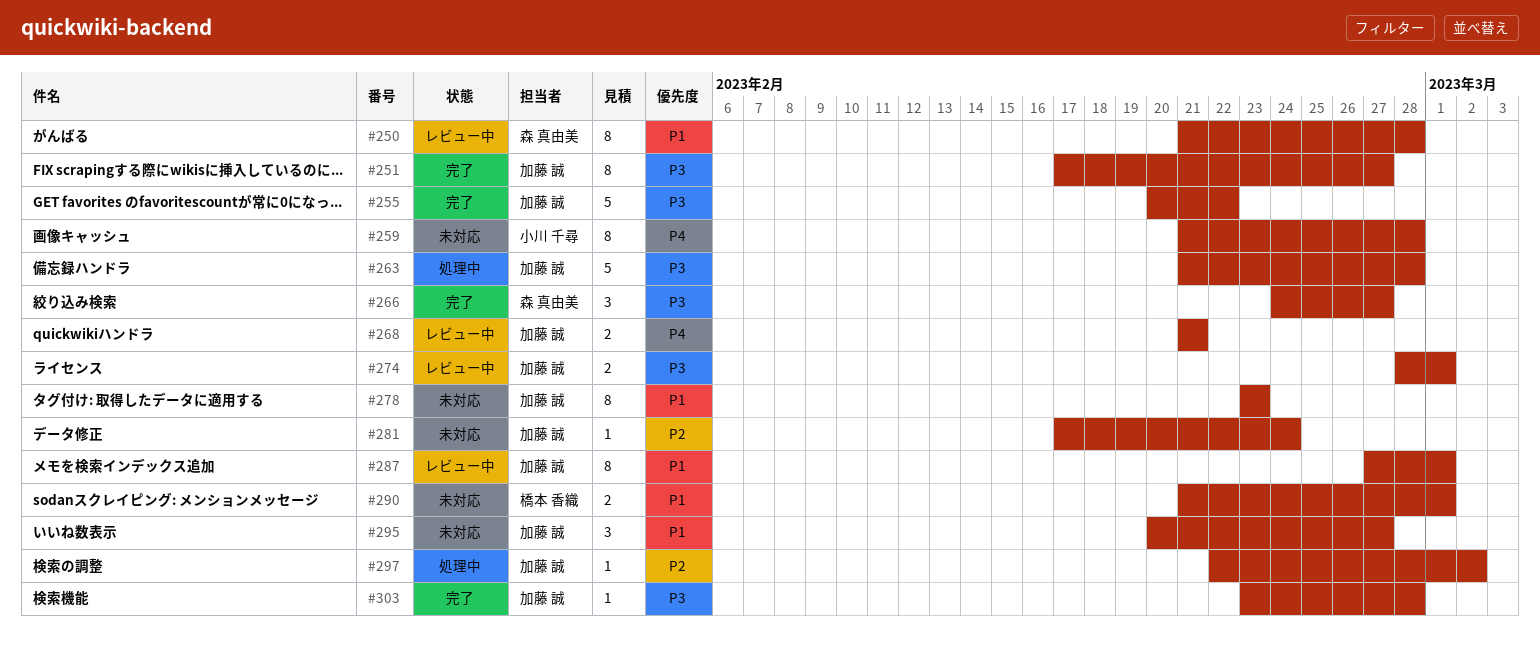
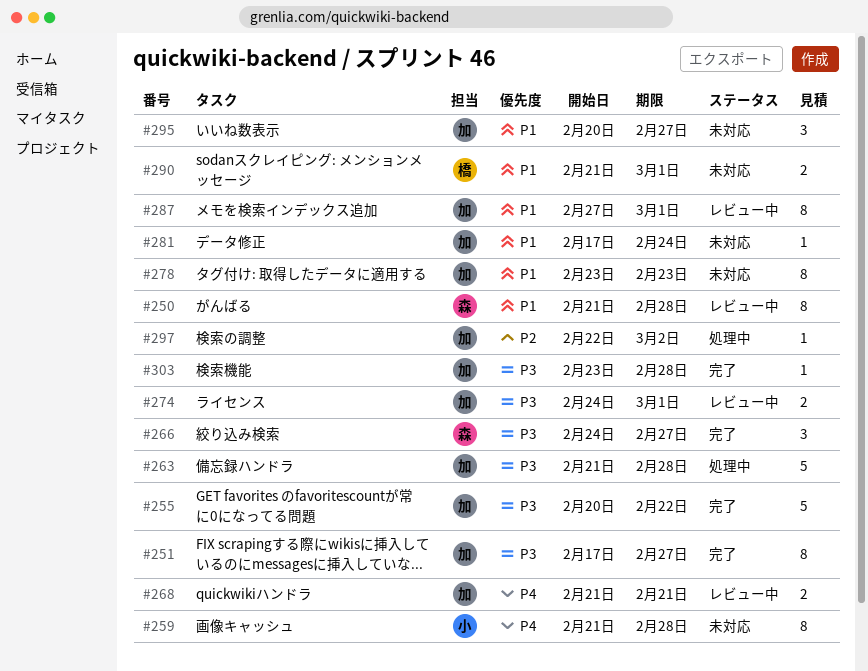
#274, start: Feb 28 -> Feb 24
#281, priority: P2 -> P1

